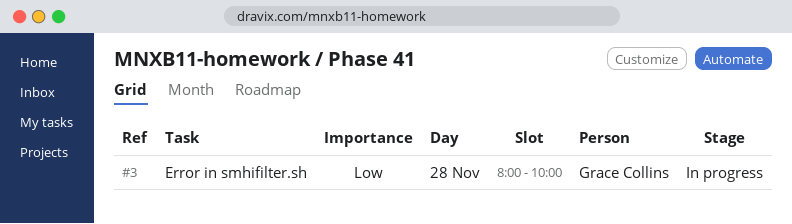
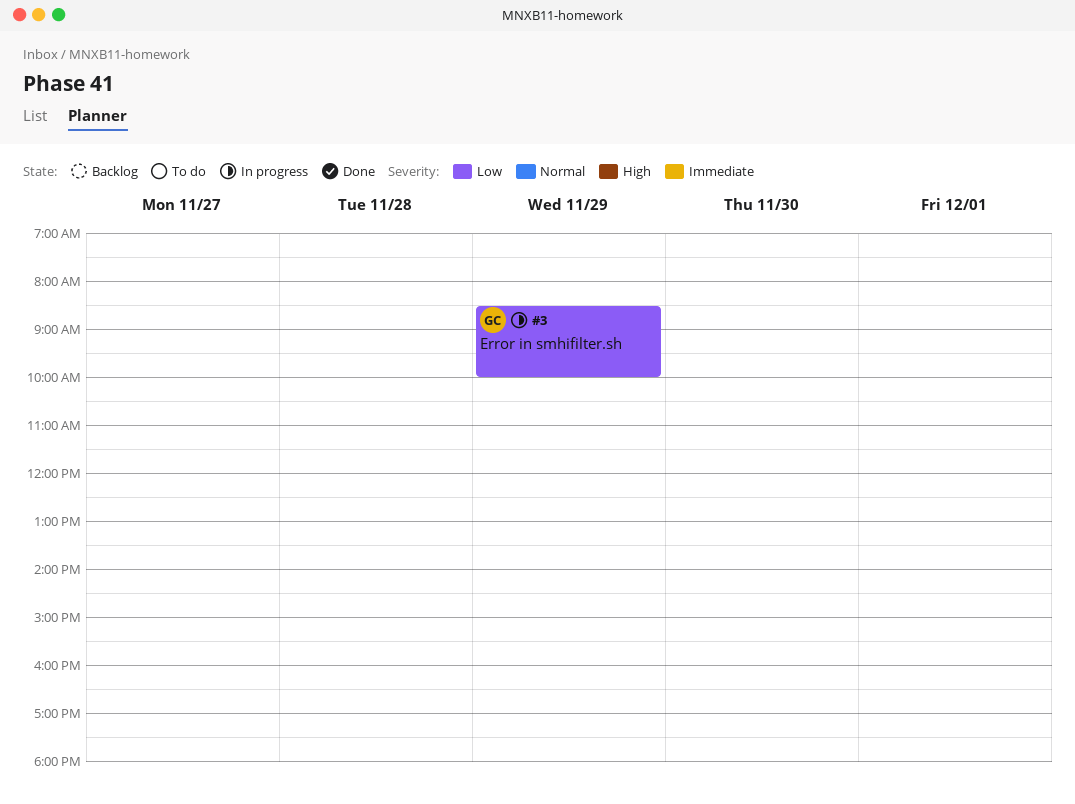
#3, day: Nov 28 -> Nov 29
#3, begins: 08:00 -> 08:30

